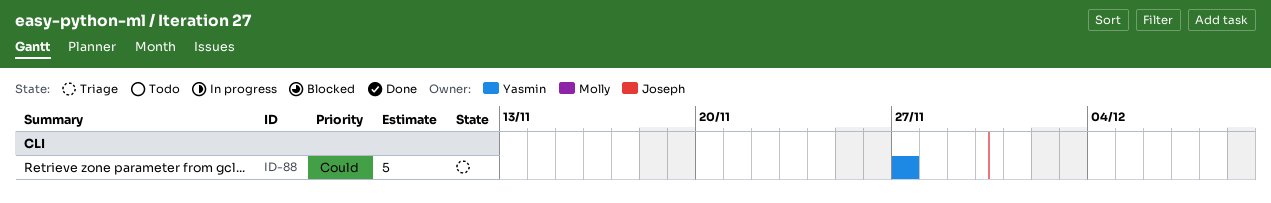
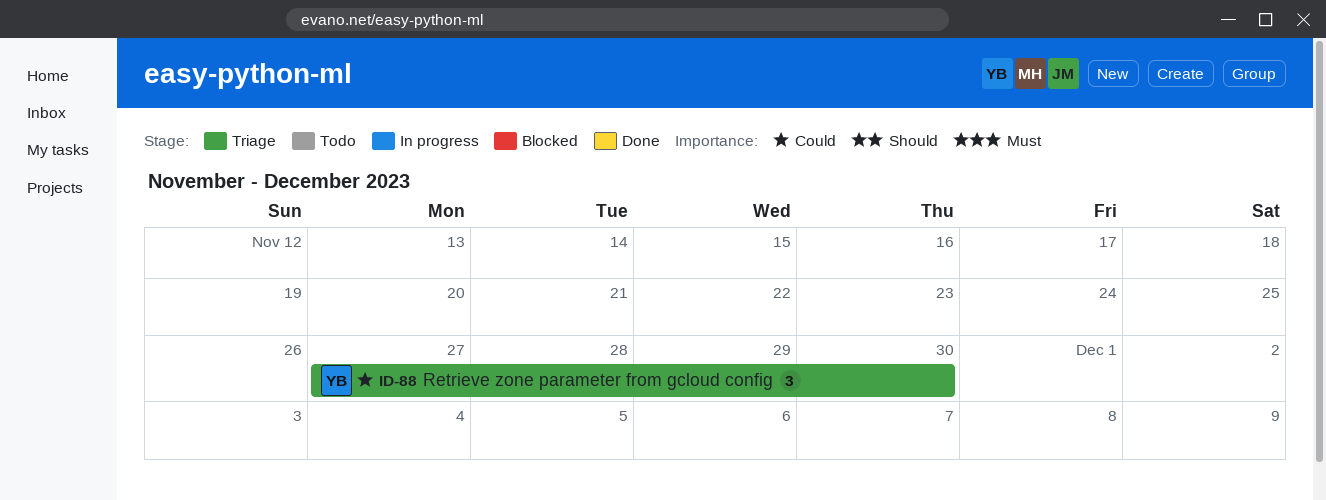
ID-88, estimate: 5 -> 3
ID-88, due: Nov 27 -> Nov 30

